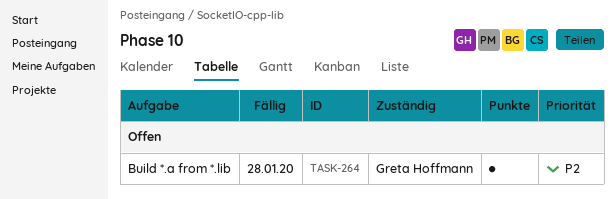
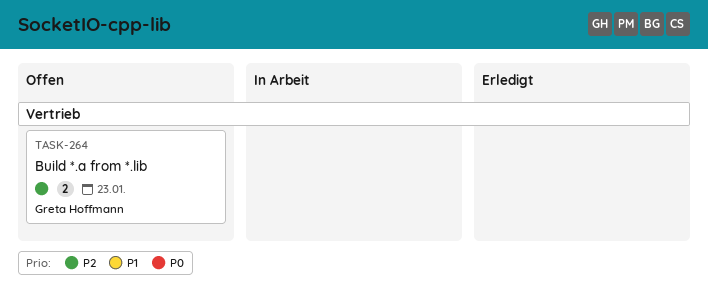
TASK-264, estimate: 1 -> 2
TASK-264, due: Jan 28 -> Jan 23

